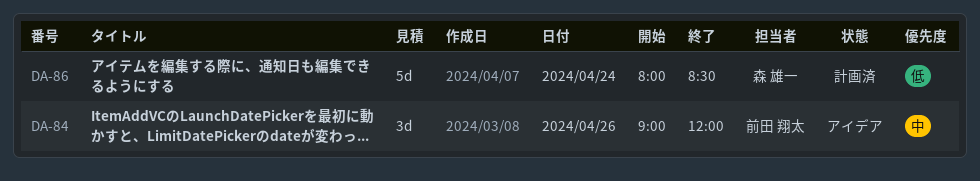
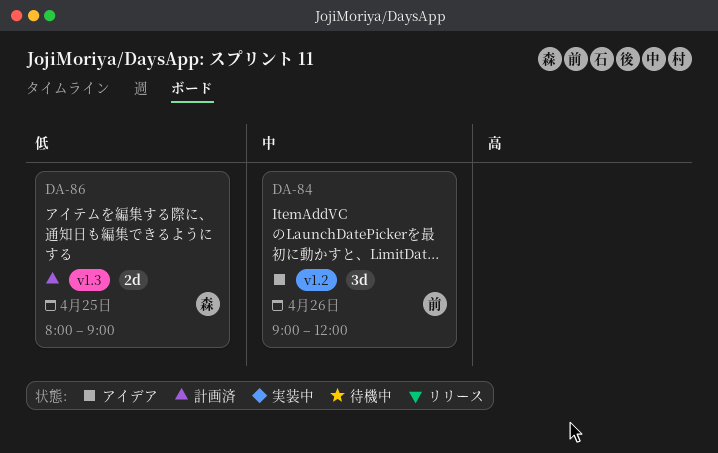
DA-86, estimate: 5d -> 2d
DA-86, day: Apr 24 -> Apr 25
DA-86, ends: 08:30 -> 09:00

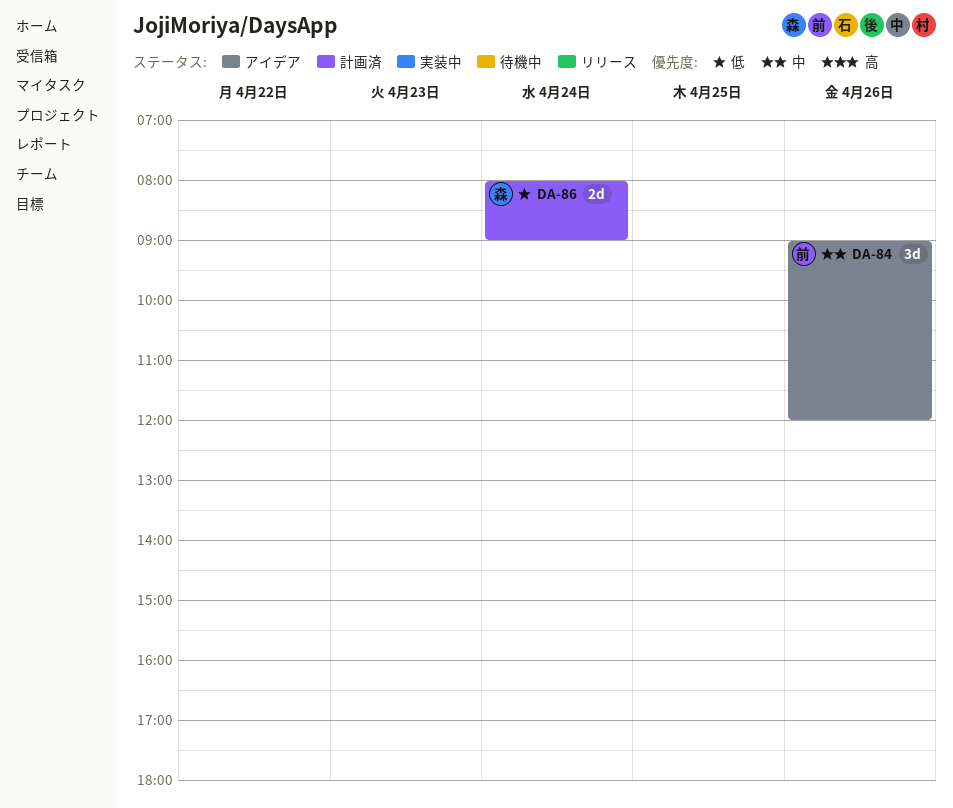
DA-86, day: Apr 25 -> Apr 24

